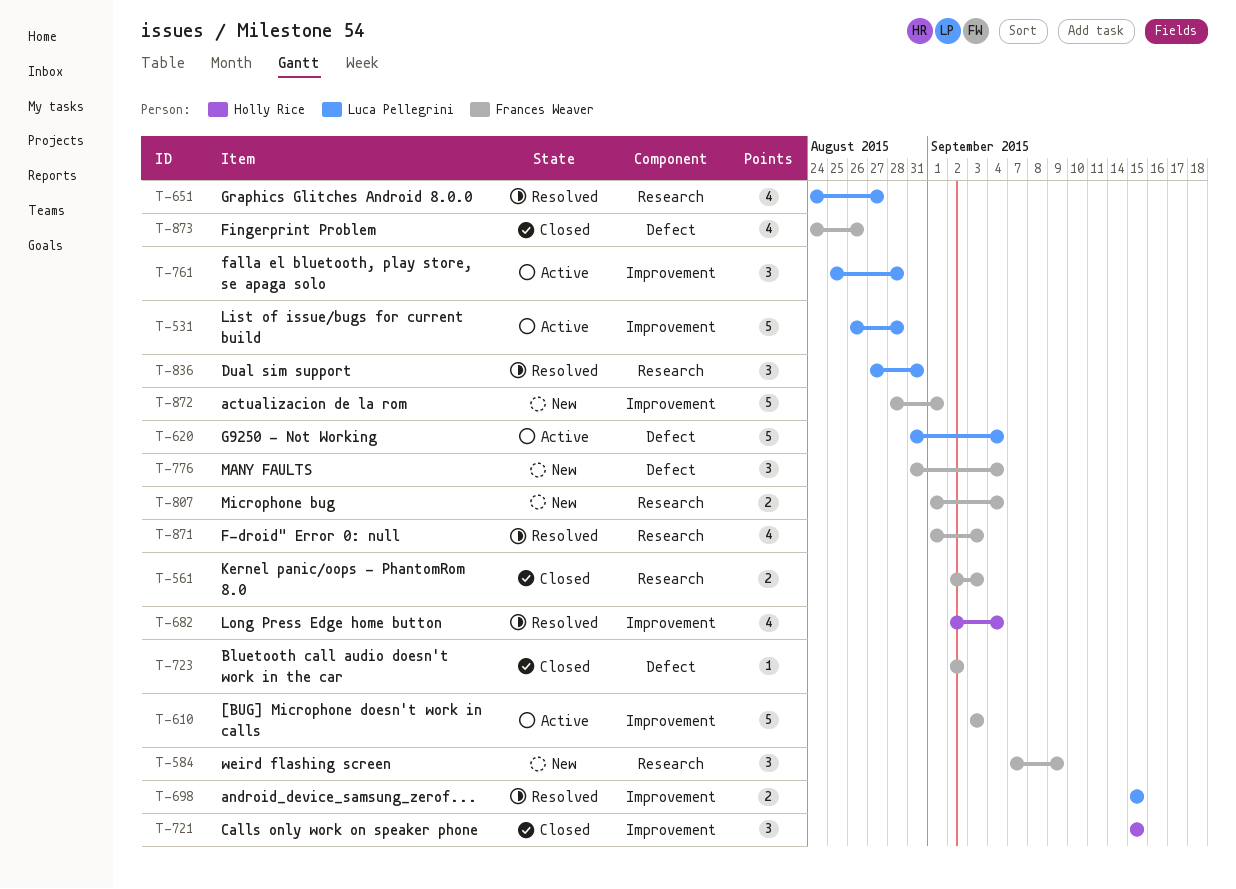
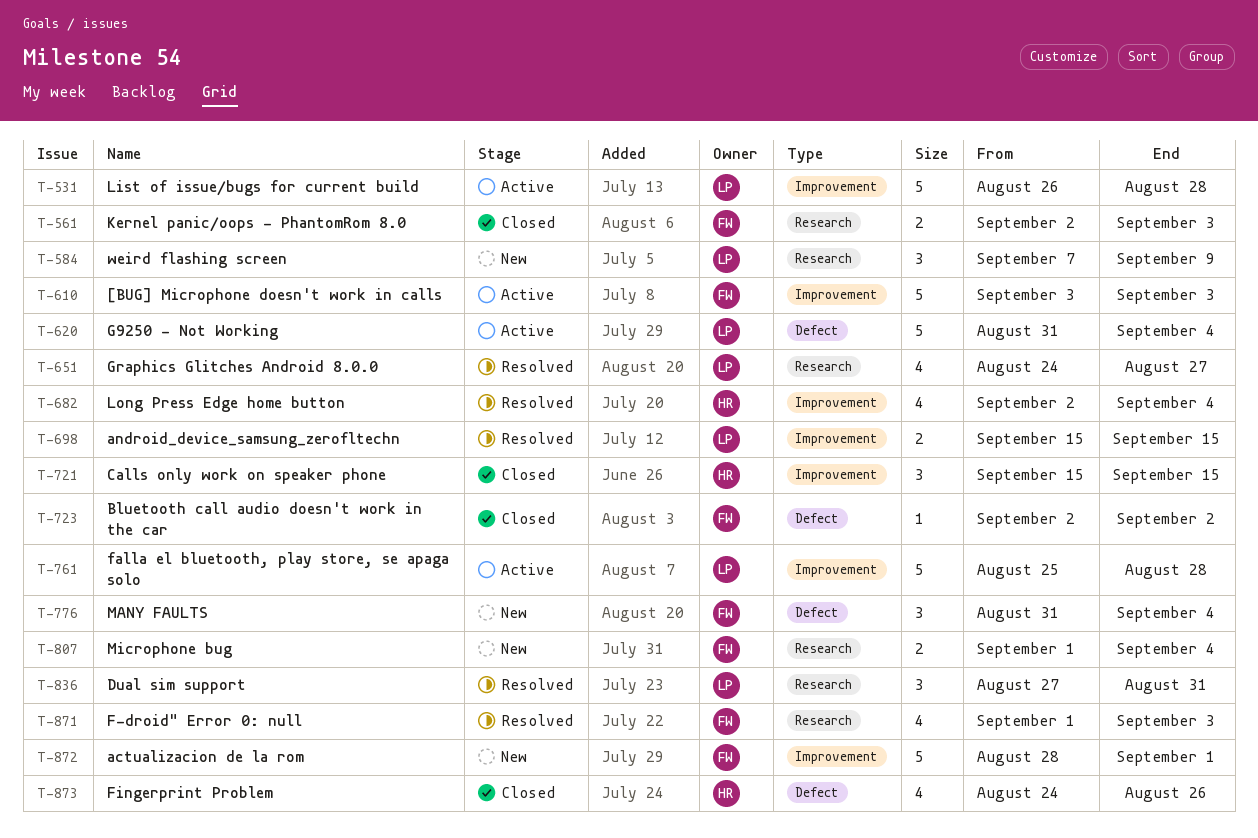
T-584, owner: Frances Weaver -> Luca Pellegrini
T-761, estimate: 3 -> 5
T-873, owner: Frances Weaver -> Holly Rice

